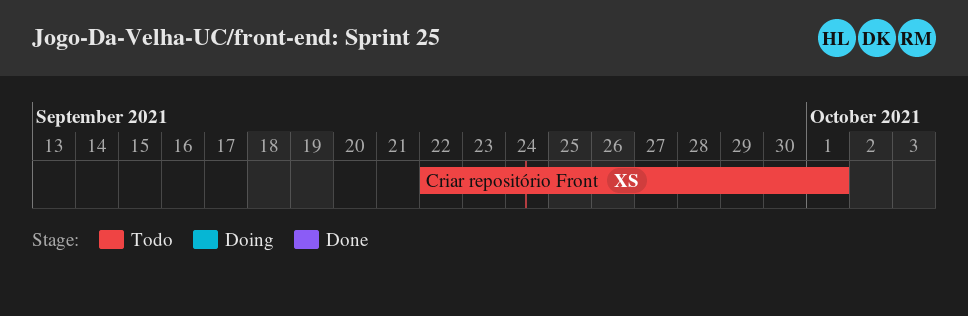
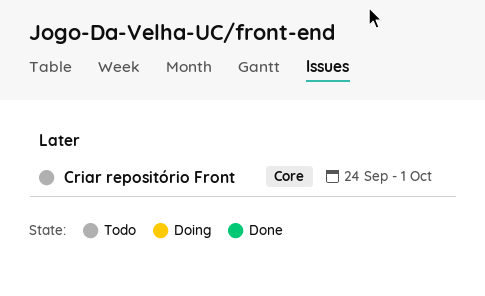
Criar repositório Front, start: Sep 22 -> Sep 24

